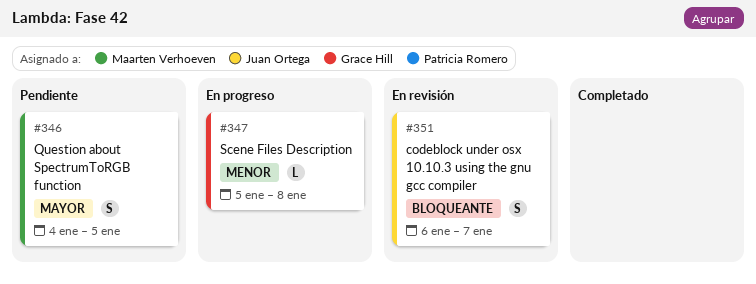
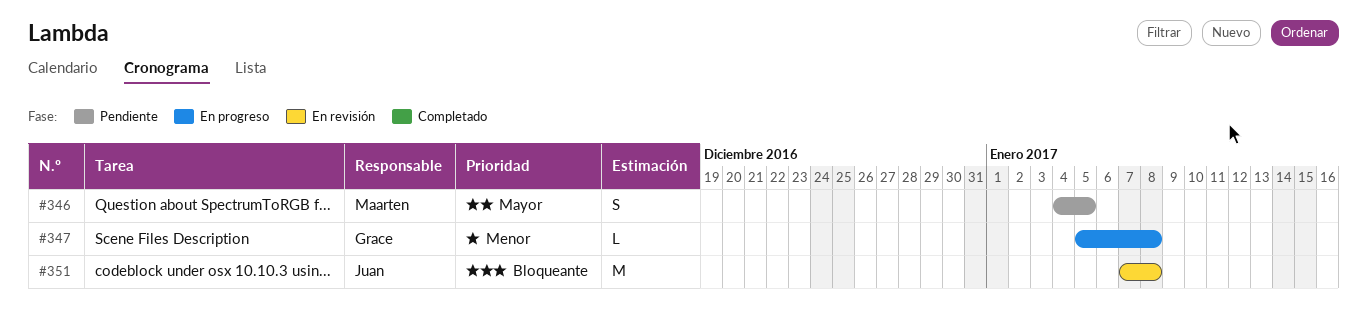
#351, estimate: S -> M
#351, start: Jan 6 -> Jan 7
#351, due: Jan 7 -> Jan 8

